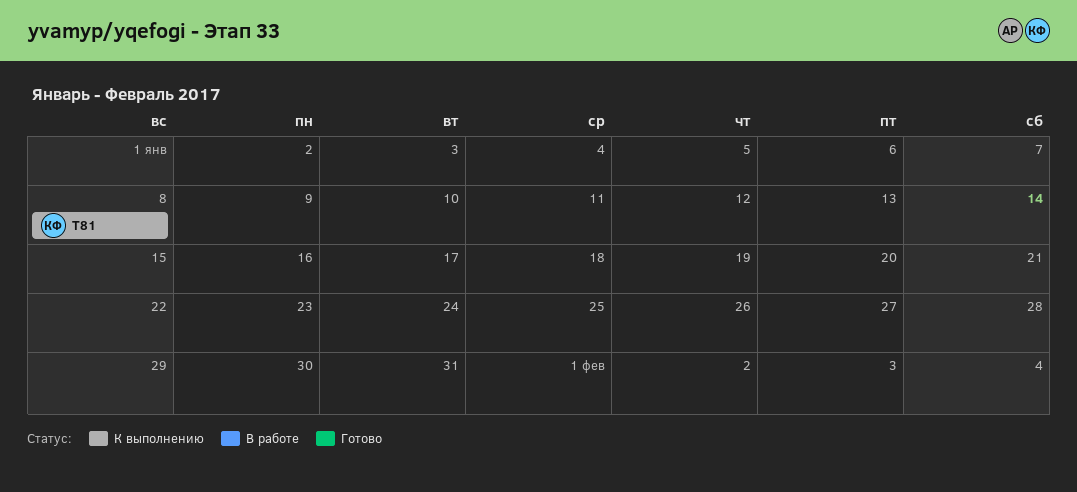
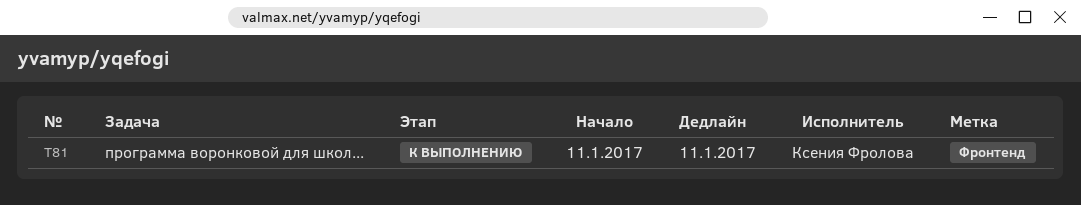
T81, start: Jan 8 -> Jan 11
T81, due: Jan 8 -> Jan 11

